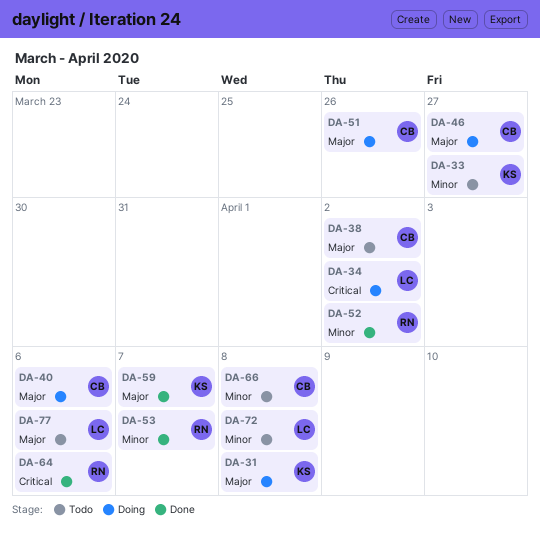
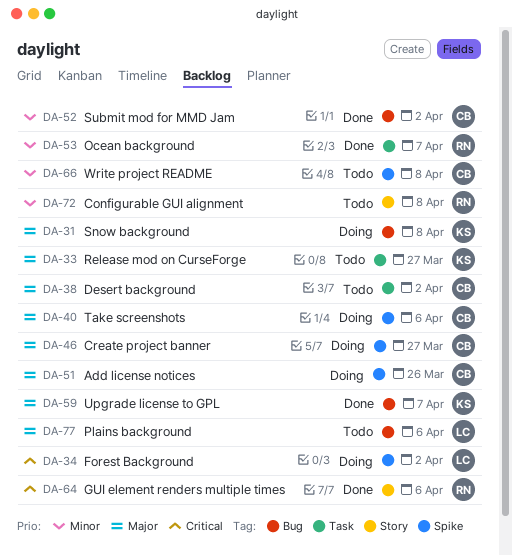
DA-33, priority: Minor -> Major
DA-52, owner: RN -> CB
DA-72, owner: LC -> RN

